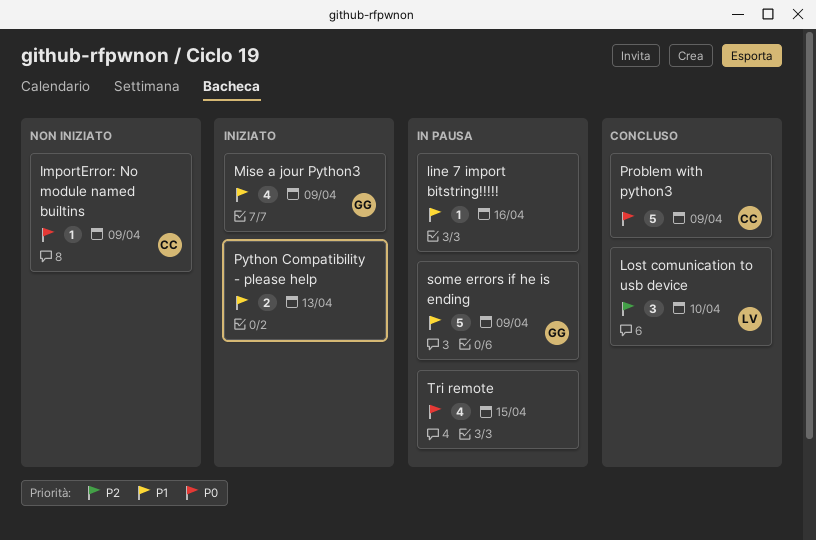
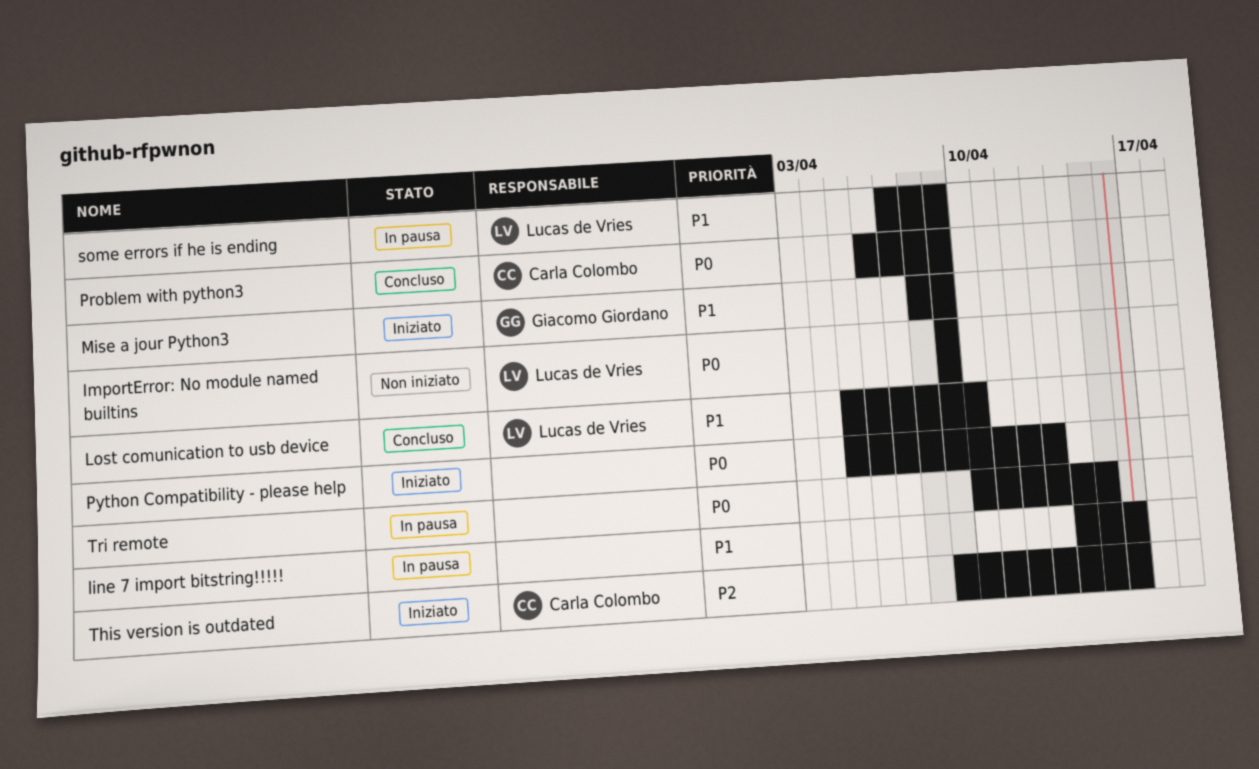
ImportError: No module named builtins, owner: Carla Colombo -> Lucas de Vries
Lost comunication to usb device, priority: P2 -> P1
Python Compatibility - please help, priority: P1 -> P0
some errors if he is ending, owner: Giacomo Giordano -> Lucas de Vries
This version is outdated: none -> present

